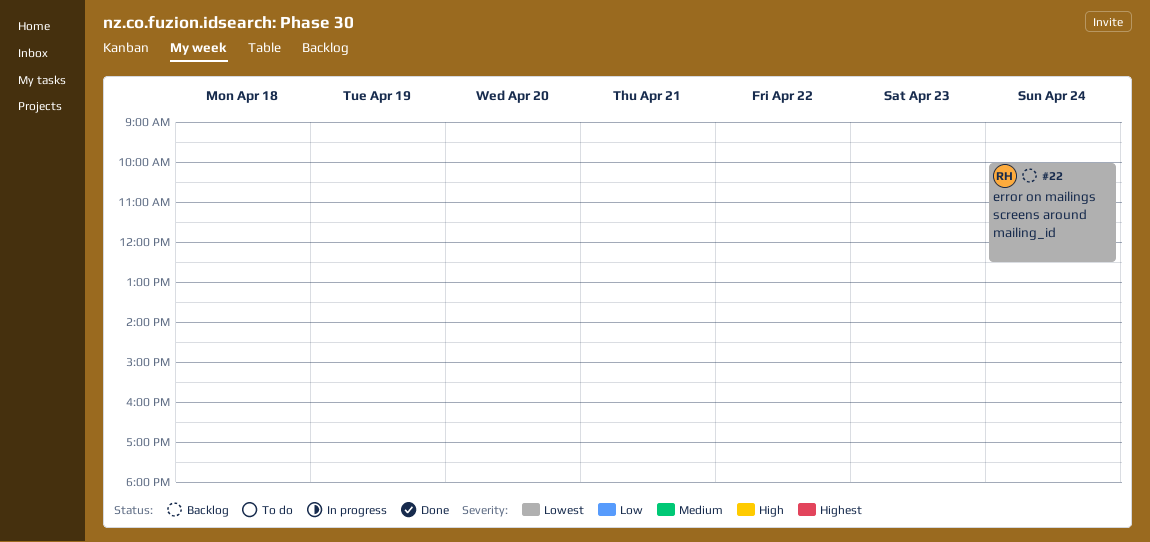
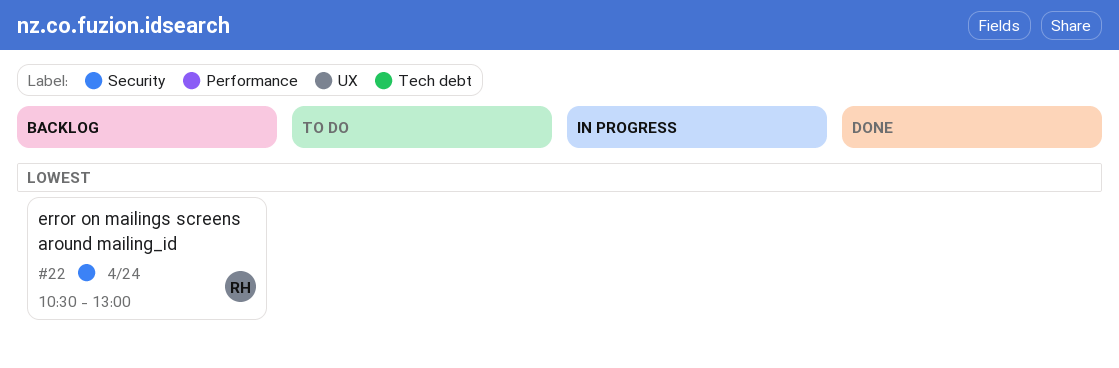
#22, begins: 10:00 -> 10:30
#22, ends: 12:30 -> 13:00

